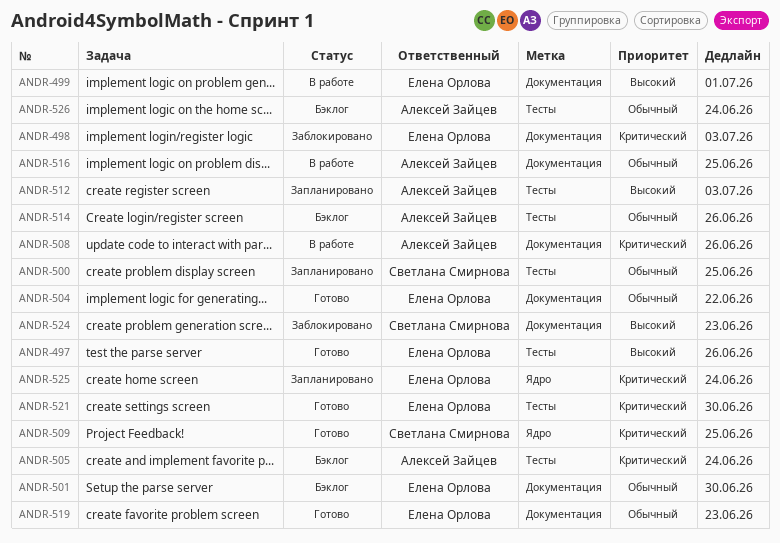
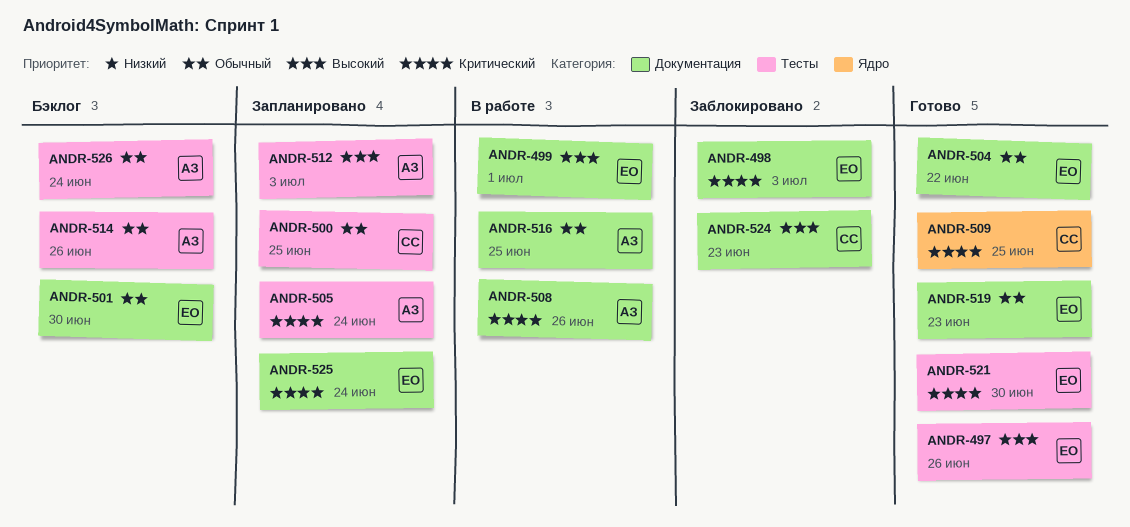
ANDR-505, status: Бэклог -> Запланировано
ANDR-525, label: Ядро -> Документация

